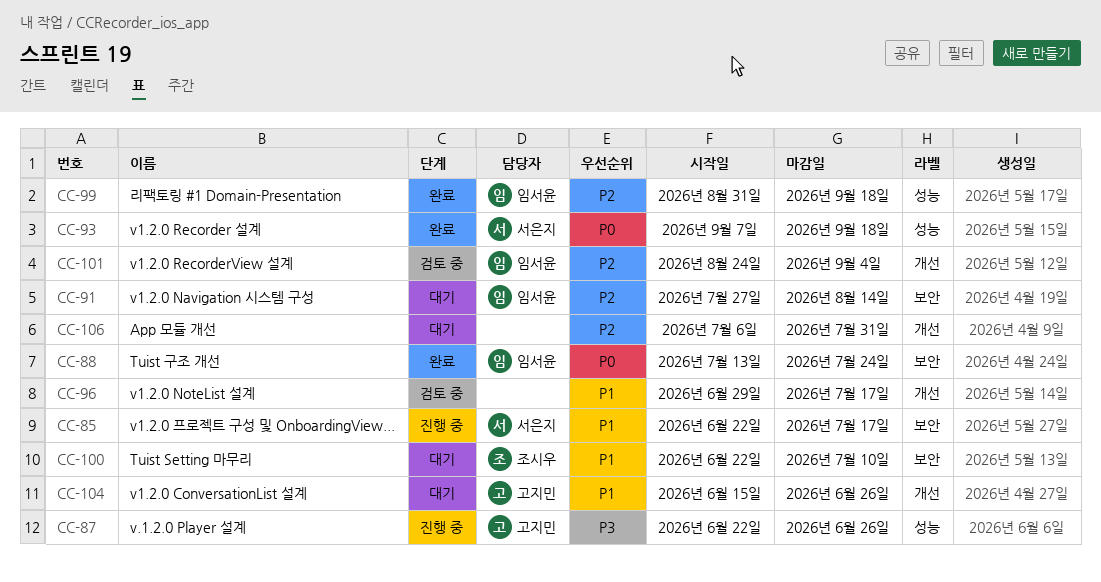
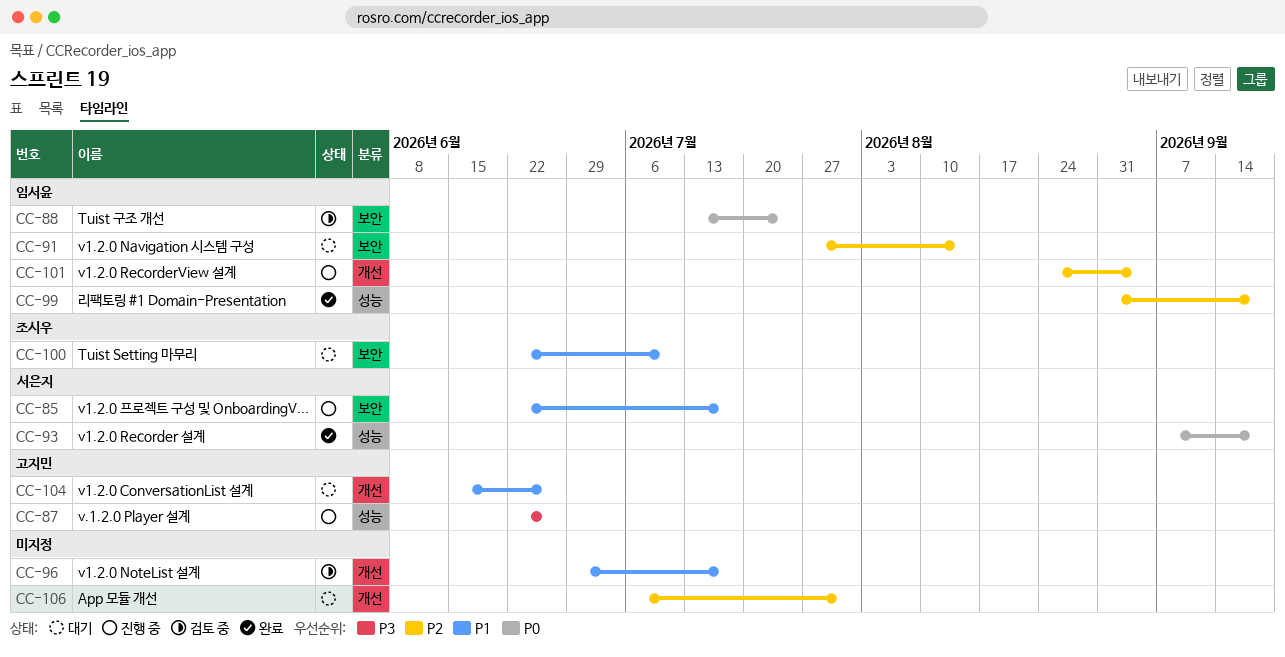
CC-88, status: 완료 -> 검토 중
CC-101, status: 검토 중 -> 진행 중

